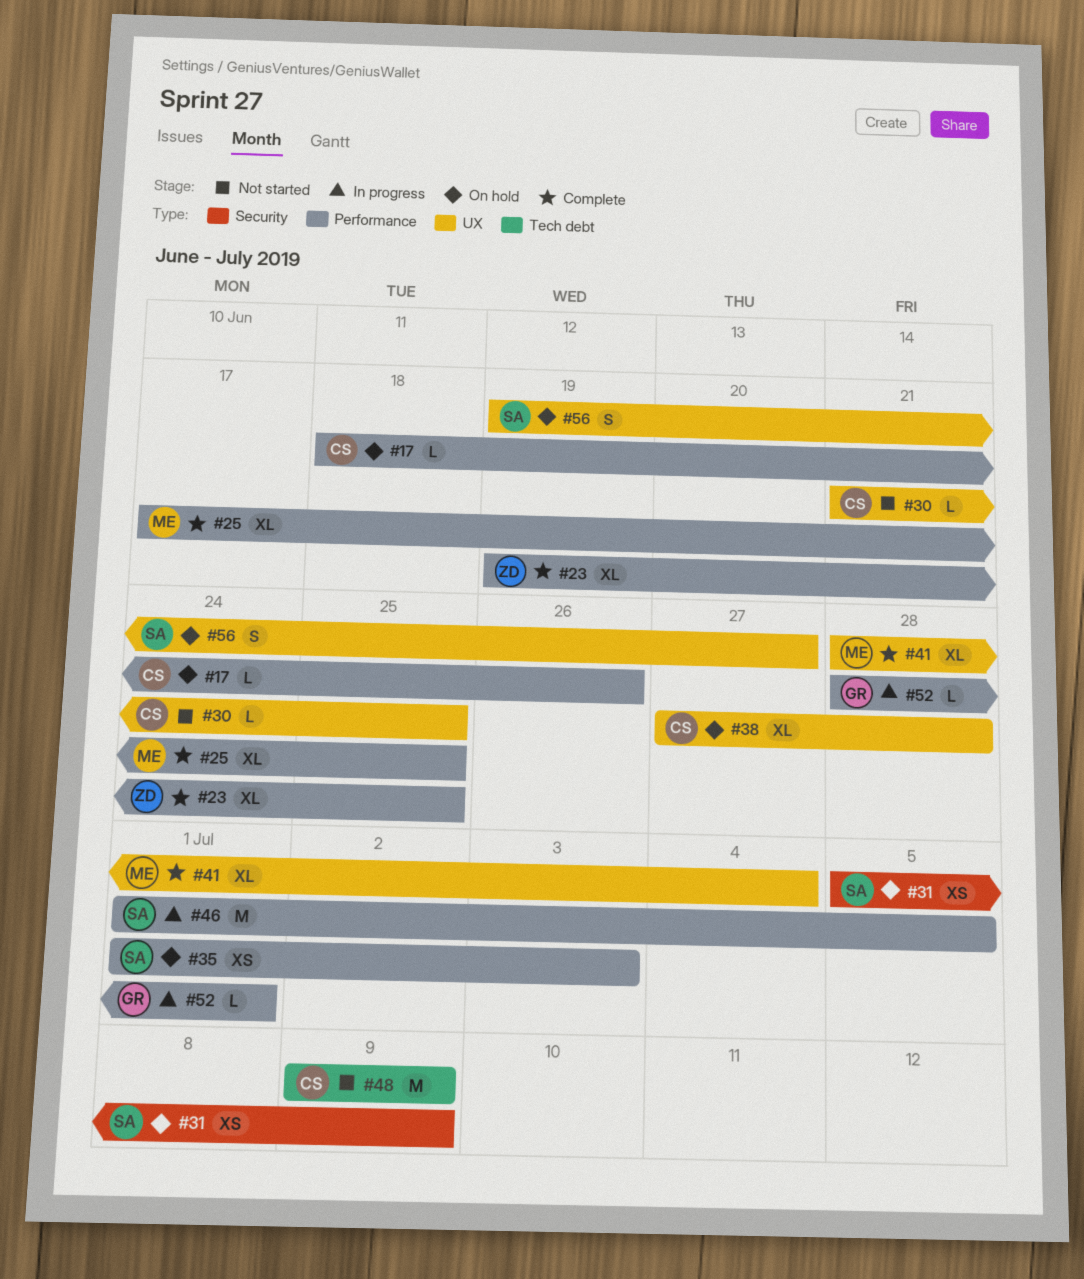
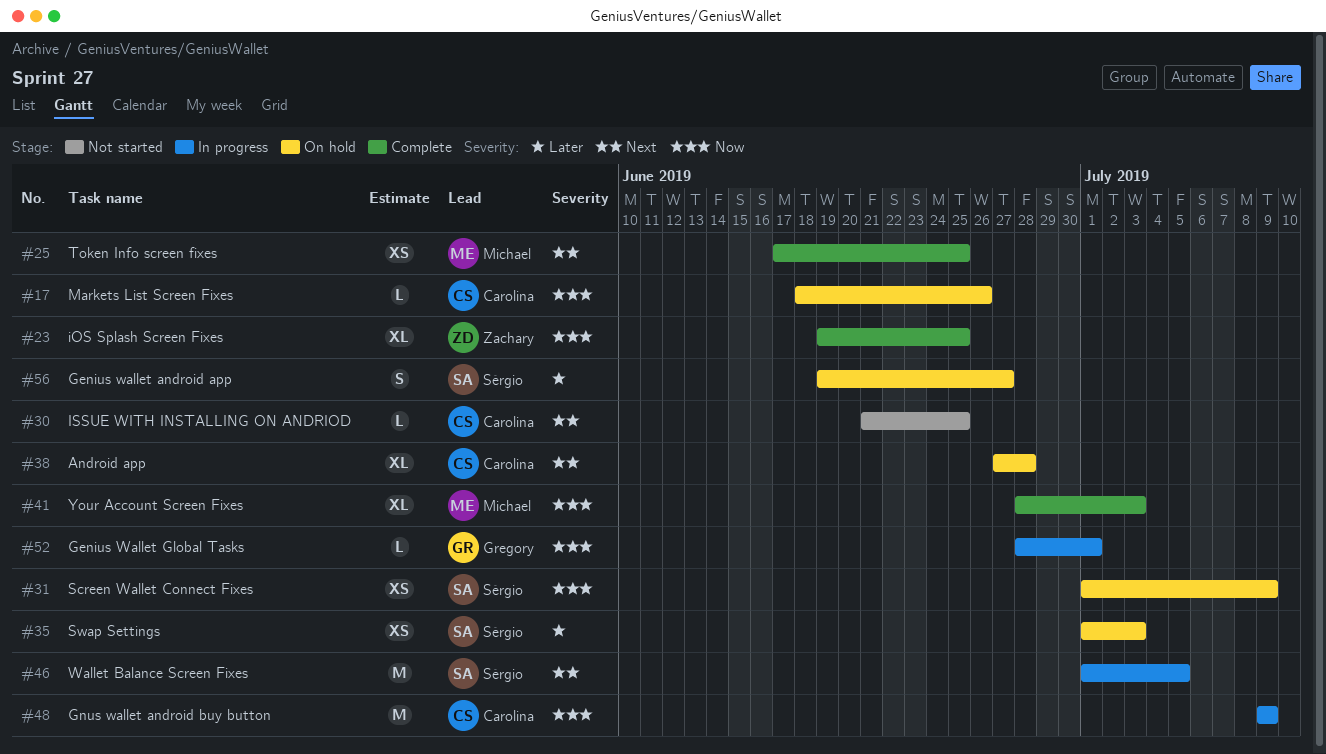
#25, estimate: XL -> XS
#31, start: Jul 5 -> Jul 1
#41, due: Jul 4 -> Jul 3
#48, status: Not started -> In progress

